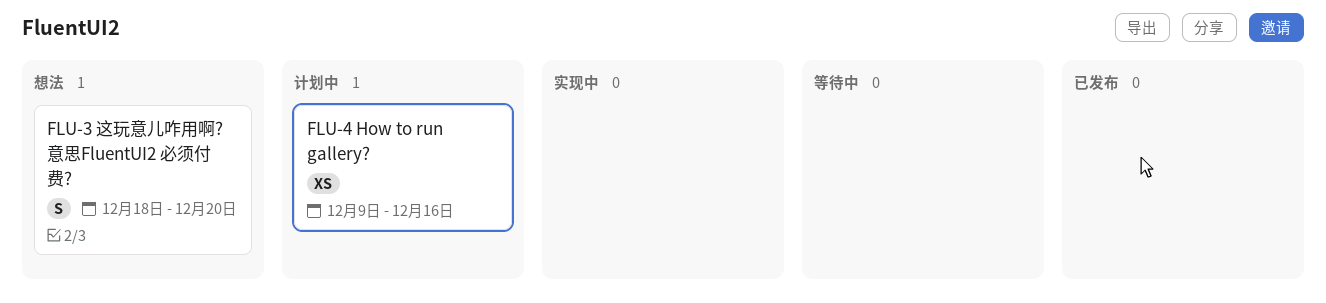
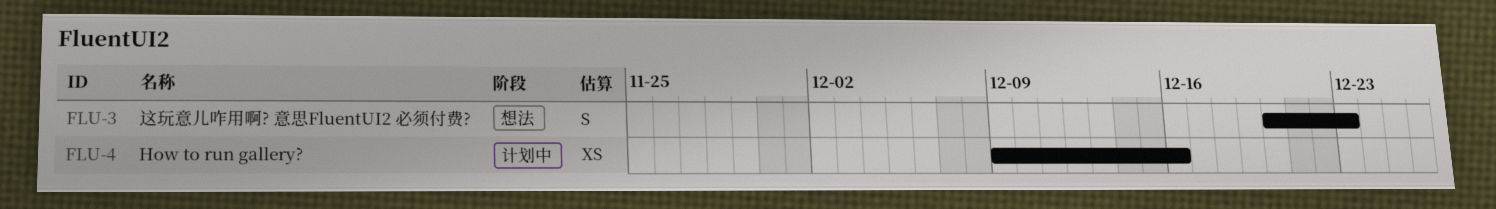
FLU-3, start: Dec 18 -> Dec 20
FLU-3, due: Dec 20 -> Dec 23

